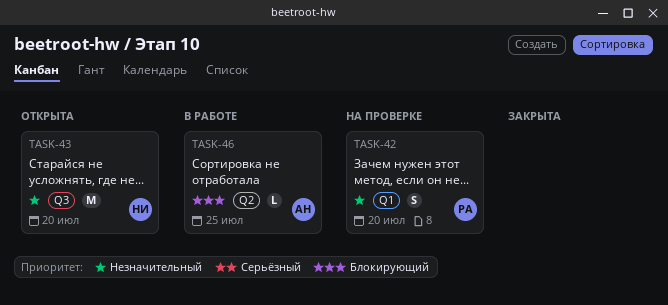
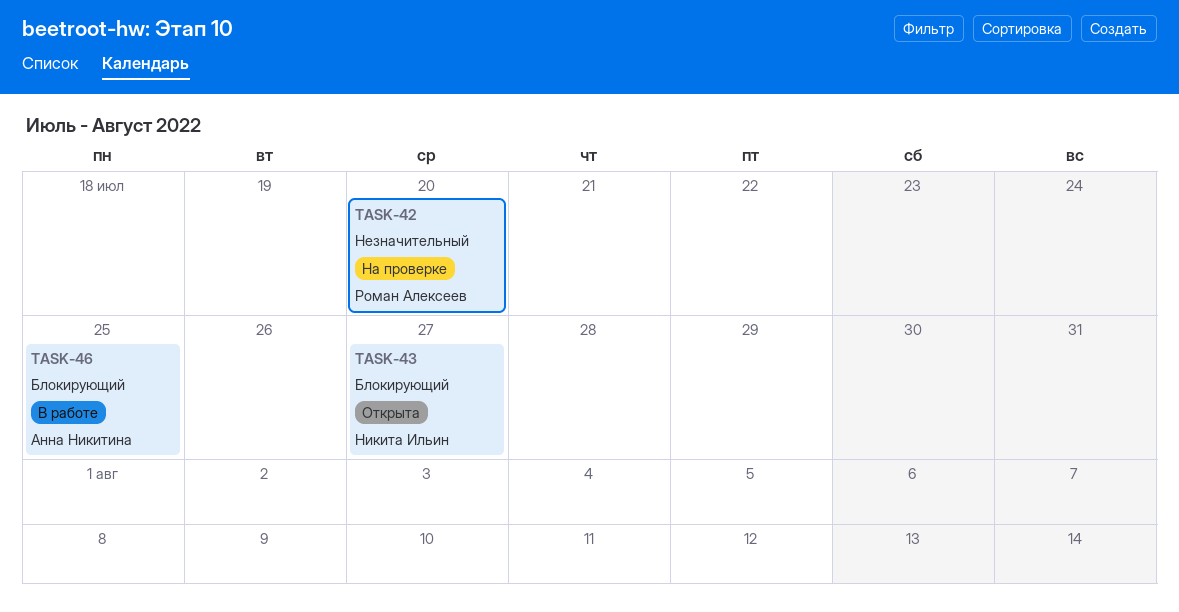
TASK-43, priority: Незначительный -> Блокирующий
TASK-43, due: Jul 20 -> Jul 27

